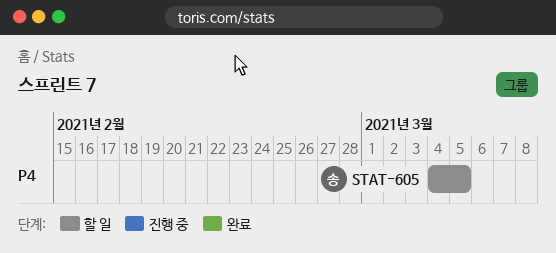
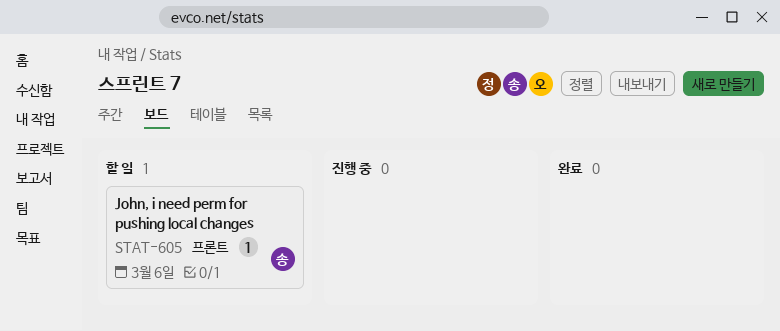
STAT-605, due: Mar 5 -> Mar 6

